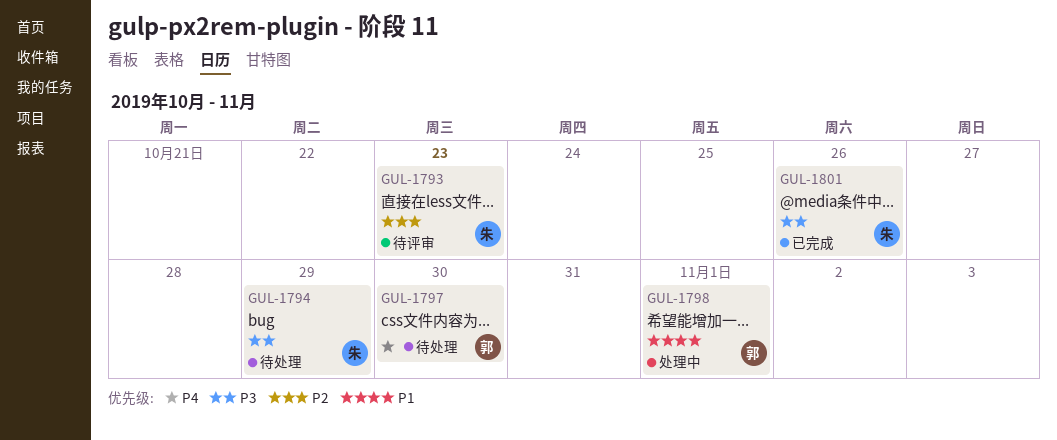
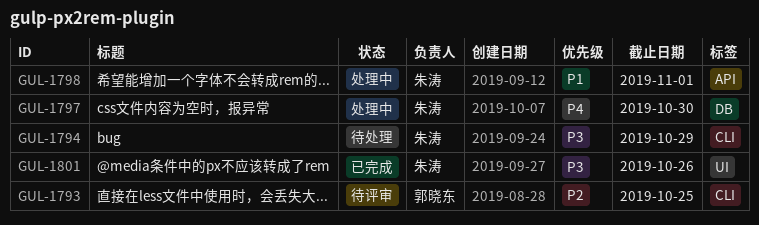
GUL-1793, owner: 朱涛 -> 郭晓东
GUL-1793, due: Oct 23 -> Oct 25
GUL-1797, status: 待处理 -> 处理中
GUL-1797, owner: 郭晓东 -> 朱涛
GUL-1798, owner: 郭晓东 -> 朱涛

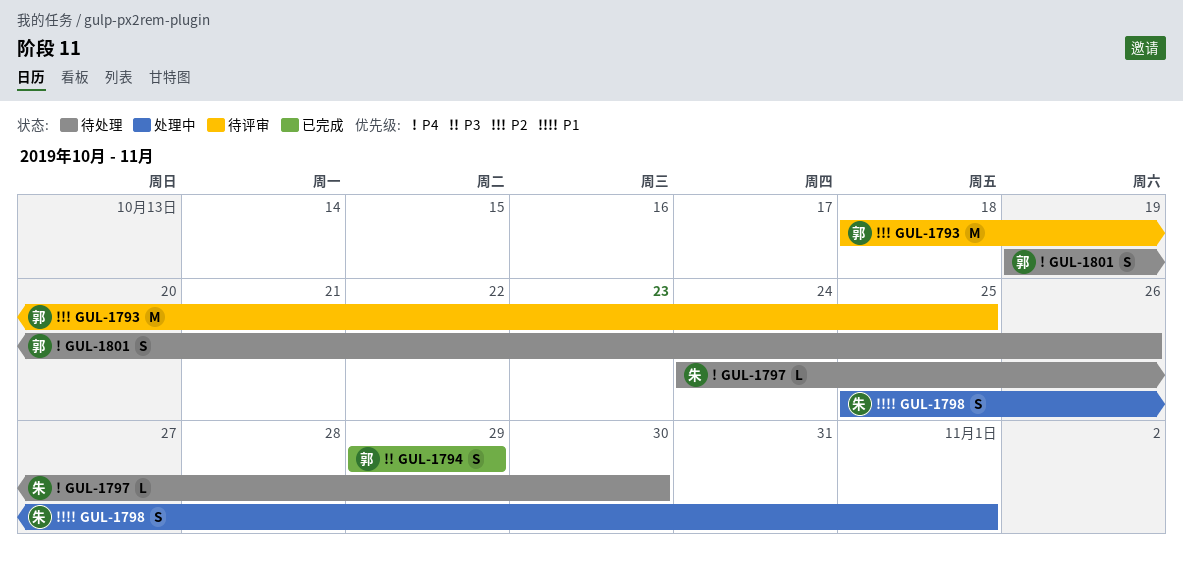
GUL-1794, status: 待处理 -> 已完成
GUL-1794, owner: 朱涛 -> 郭晓东
GUL-1797, status: 处理中 -> 待处理
GUL-1801, status: 已完成 -> 待处理
GUL-1801, owner: 朱涛 -> 郭晓东
GUL-1801, priority: P3 -> P4

